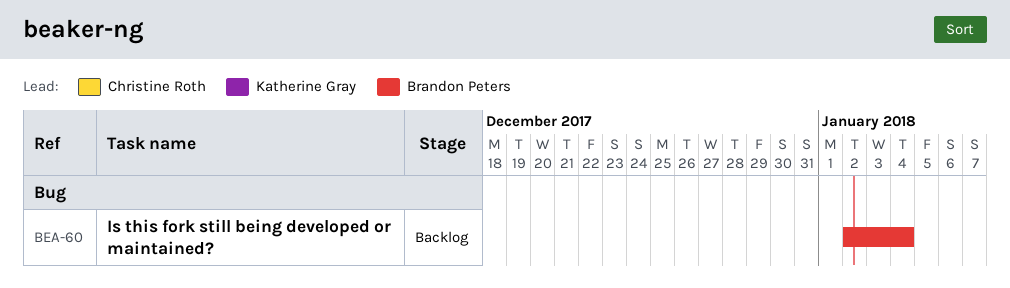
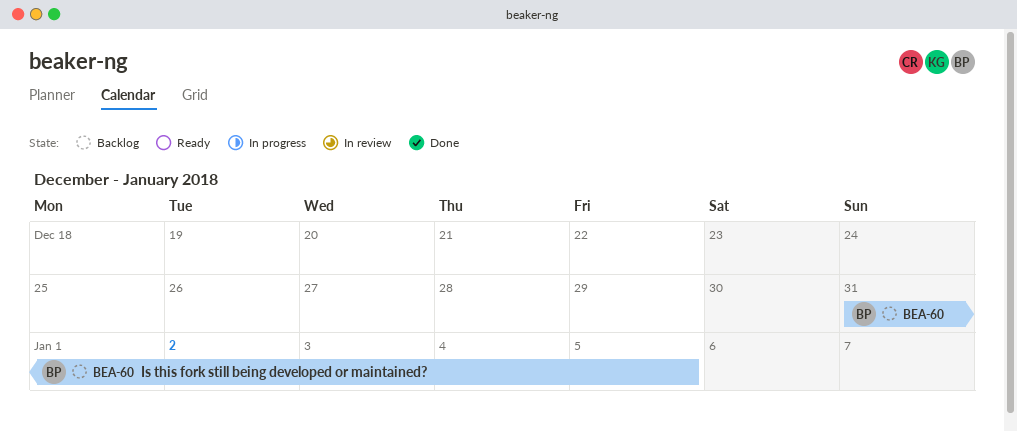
BEA-60, start: Jan 2 -> Dec 31
BEA-60, due: Jan 4 -> Jan 5

